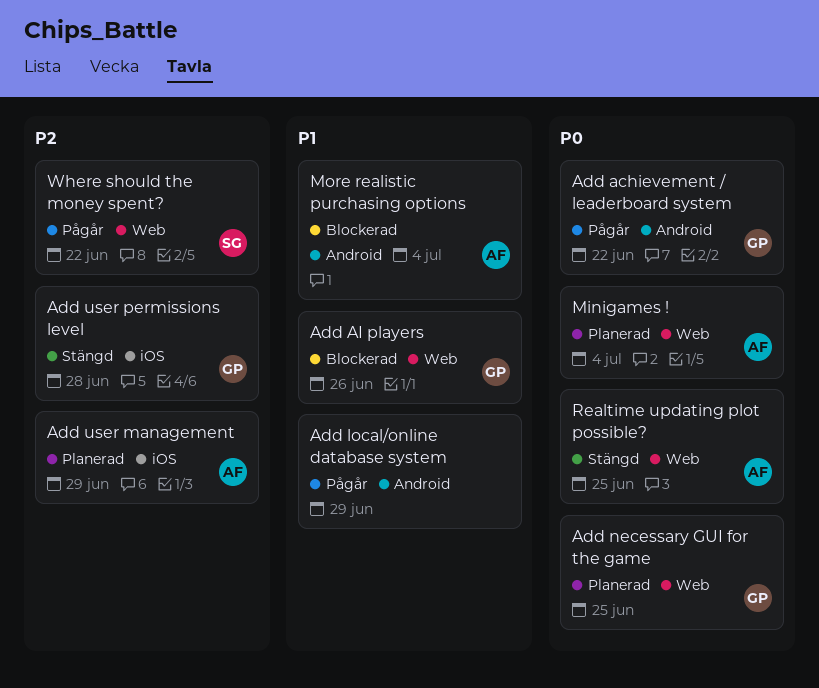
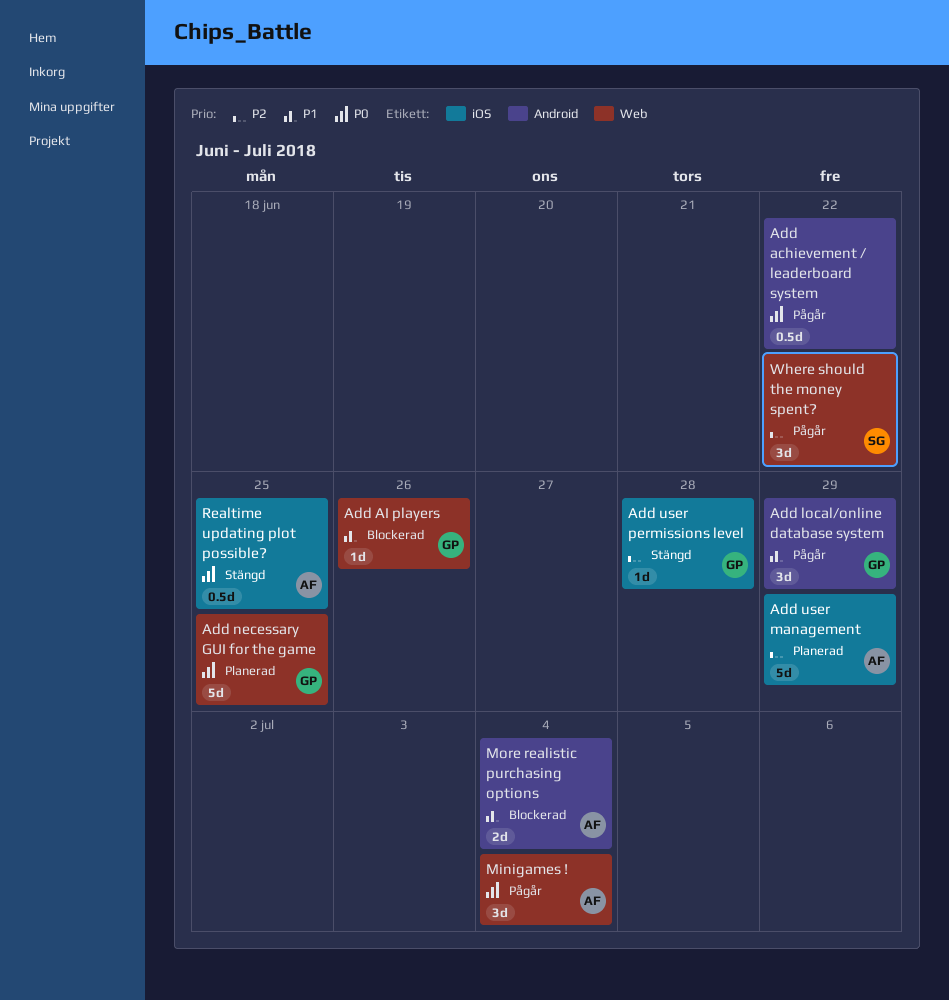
Add achievement / leaderboard system, owner: GP -> none
Add local/online database system, owner: none -> GP
Minigames !, status: Planerad -> Pågår
Realtime updating plot possible?, label: Web -> iOS

